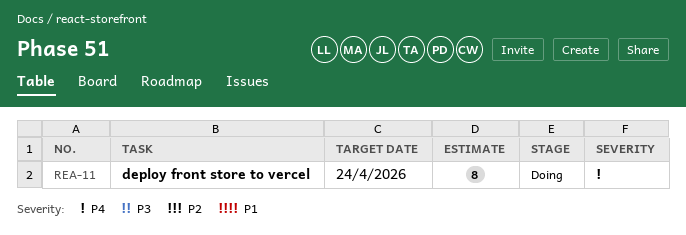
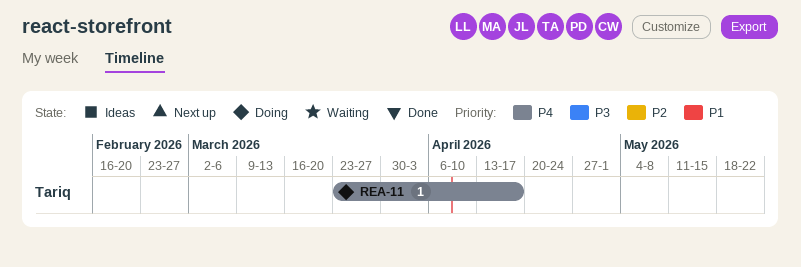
REA-11, estimate: 8 -> 1
REA-11, due: Apr 24 -> Apr 17

